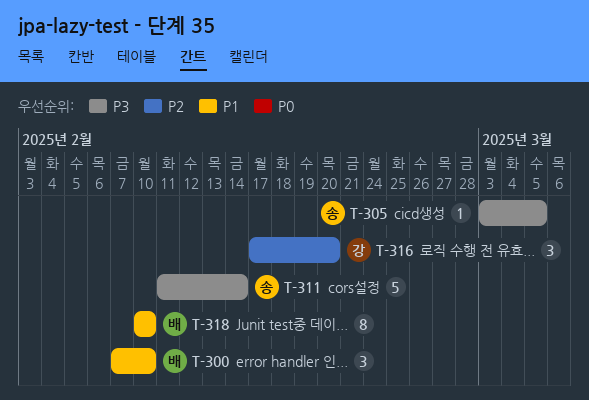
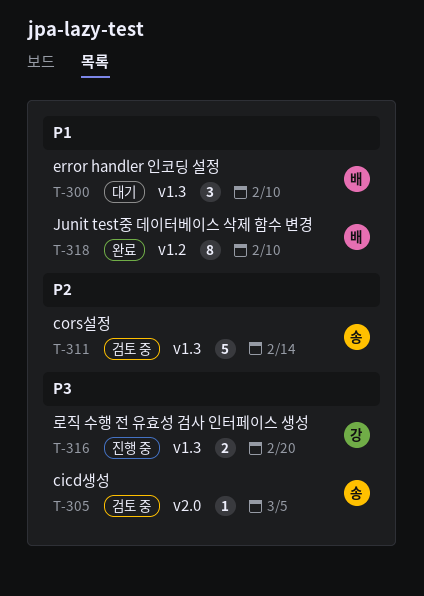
T-311, priority: P3 -> P2
T-316, priority: P2 -> P3
T-316, estimate: 3 -> 2

